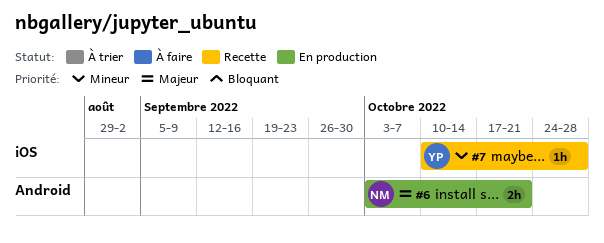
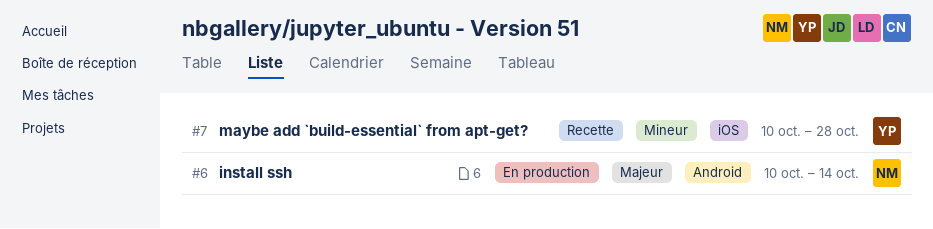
#6, start: Oct 3 -> Oct 10
#6, due: Oct 21 -> Oct 14

